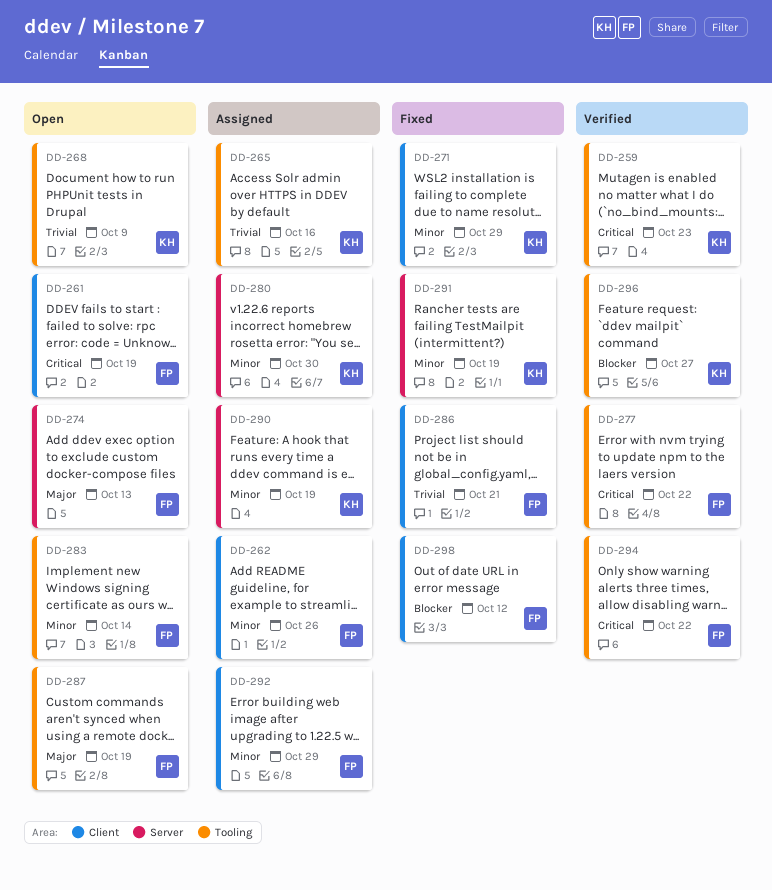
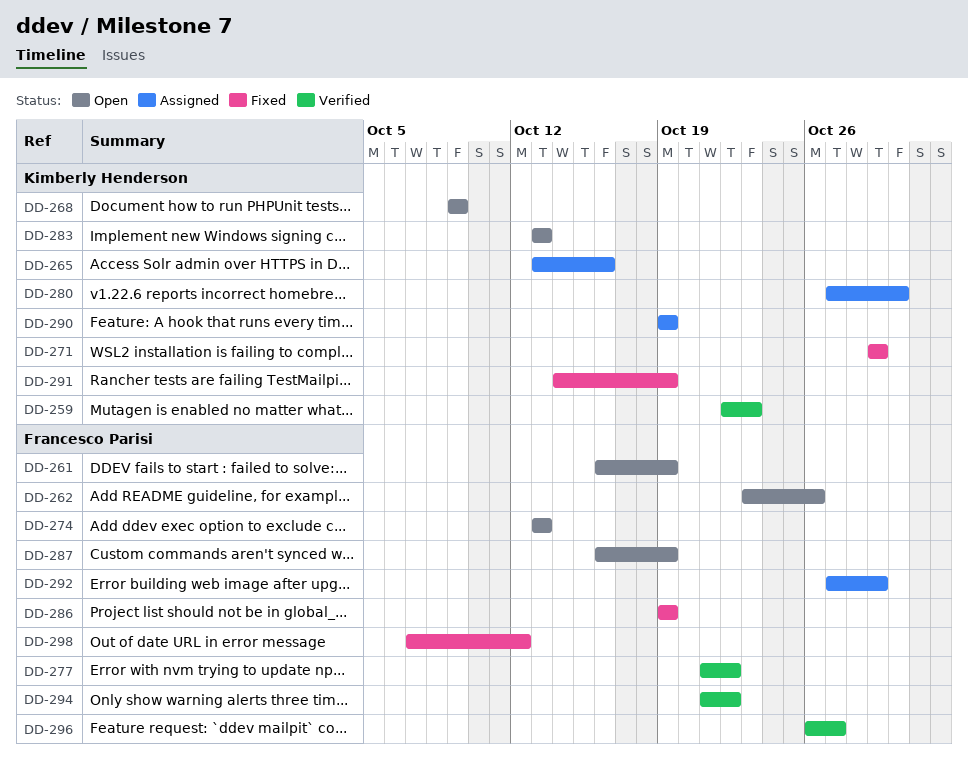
DD-262, status: Assigned -> Open
DD-283, owner: Francesco Parisi -> Kimberly Henderson
DD-283, due: Oct 14 -> Oct 13
DD-286, due: Oct 21 -> Oct 19
DD-296, owner: Kimberly Henderson -> Francesco Parisi

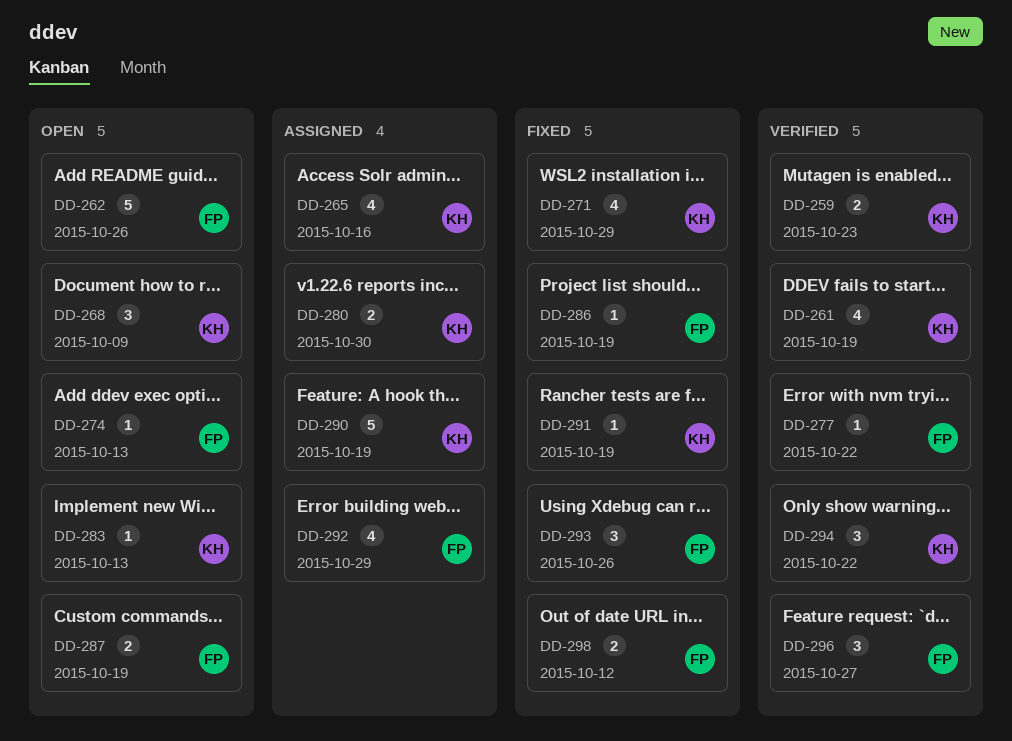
DD-261, status: Open -> Verified
DD-261, owner: Francesco Parisi -> Kimberly Henderson
DD-293: none -> present
DD-294, owner: Francesco Parisi -> Kimberly Henderson

